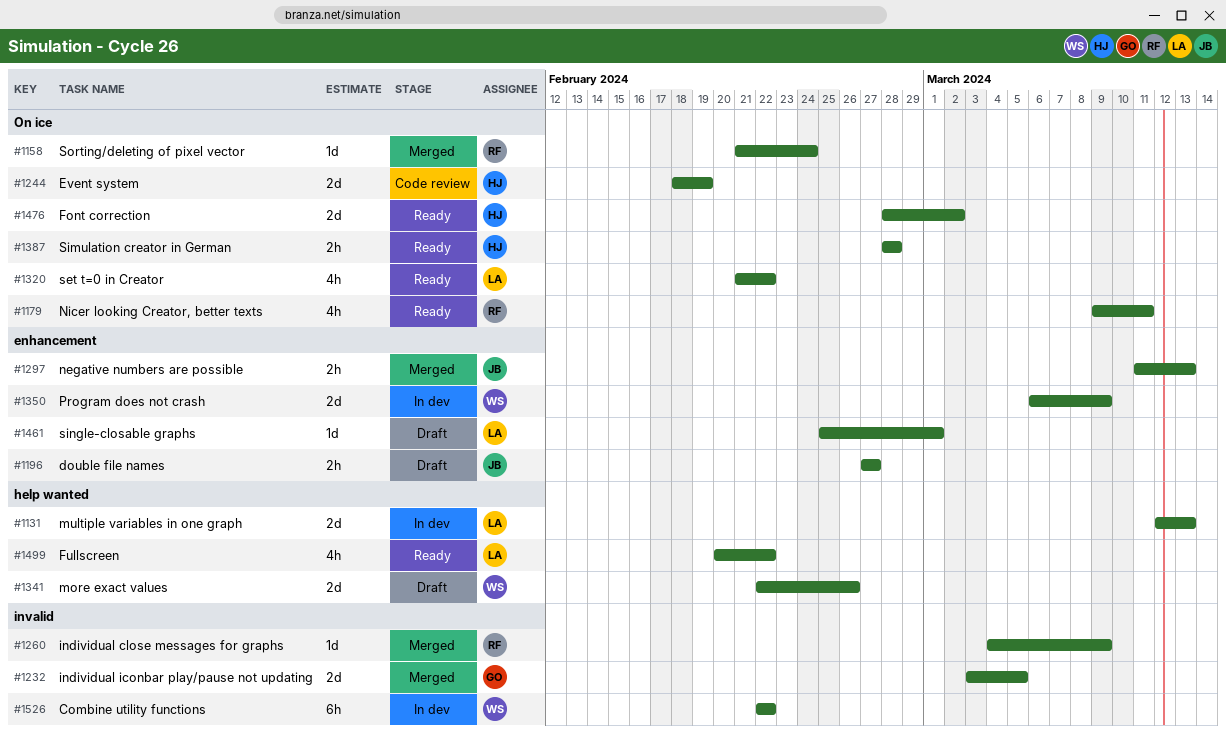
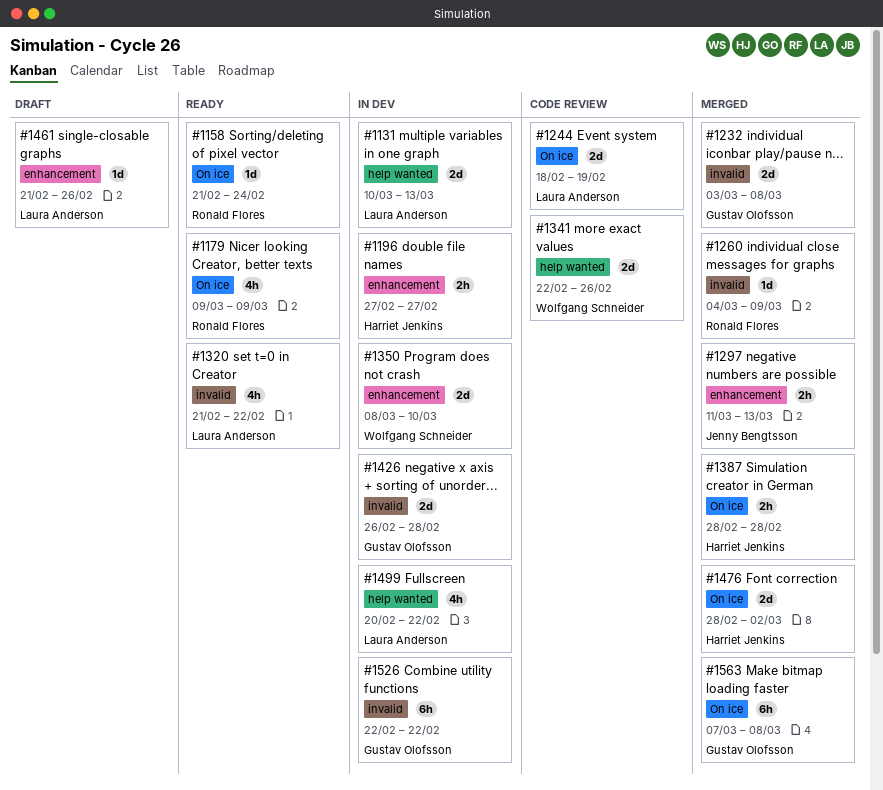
#1131, start: Mar 12 -> Mar 10
#1158, status: Merged -> Ready
#1179, due: Mar 11 -> Mar 9
#1196, status: Draft -> In dev
#1196, owner: Jenny Bengtsson -> Harriet Jenkins
#1232, due: Mar 5 -> Mar 8
#1244, owner: Harriet Jenkins -> Laura Anderson
#1320, label: On ice -> invalid
#1341, status: Draft -> Code review
#1350, start: Mar 6 -> Mar 8
#1350, due: Mar 9 -> Mar 10
#1387, status: Ready -> Merged
#1426: none -> present
#1461, start: Feb 25 -> Feb 21
#1461, due: Mar 1 -> Feb 26
#1476, status: Ready -> Merged
#1499, status: Ready -> In dev
#1526, owner: Wolfgang Schneider -> Gustav Olofsson
#1563: none -> present

